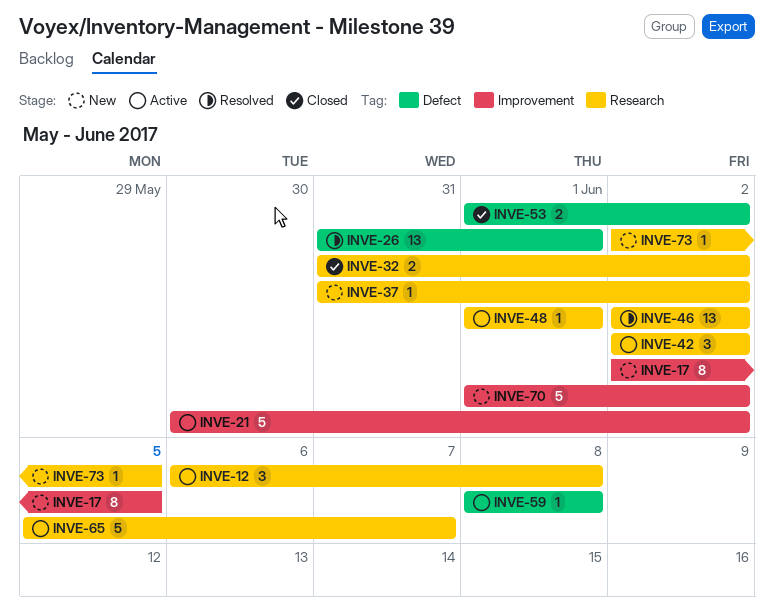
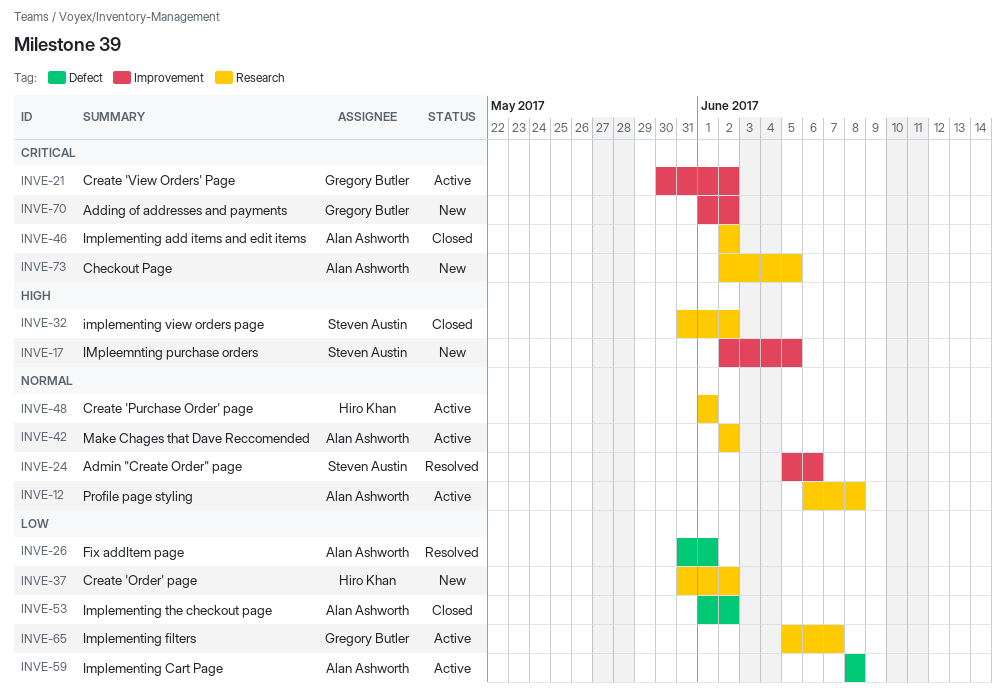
INVE-24: none -> present
INVE-46, status: Resolved -> Closed

